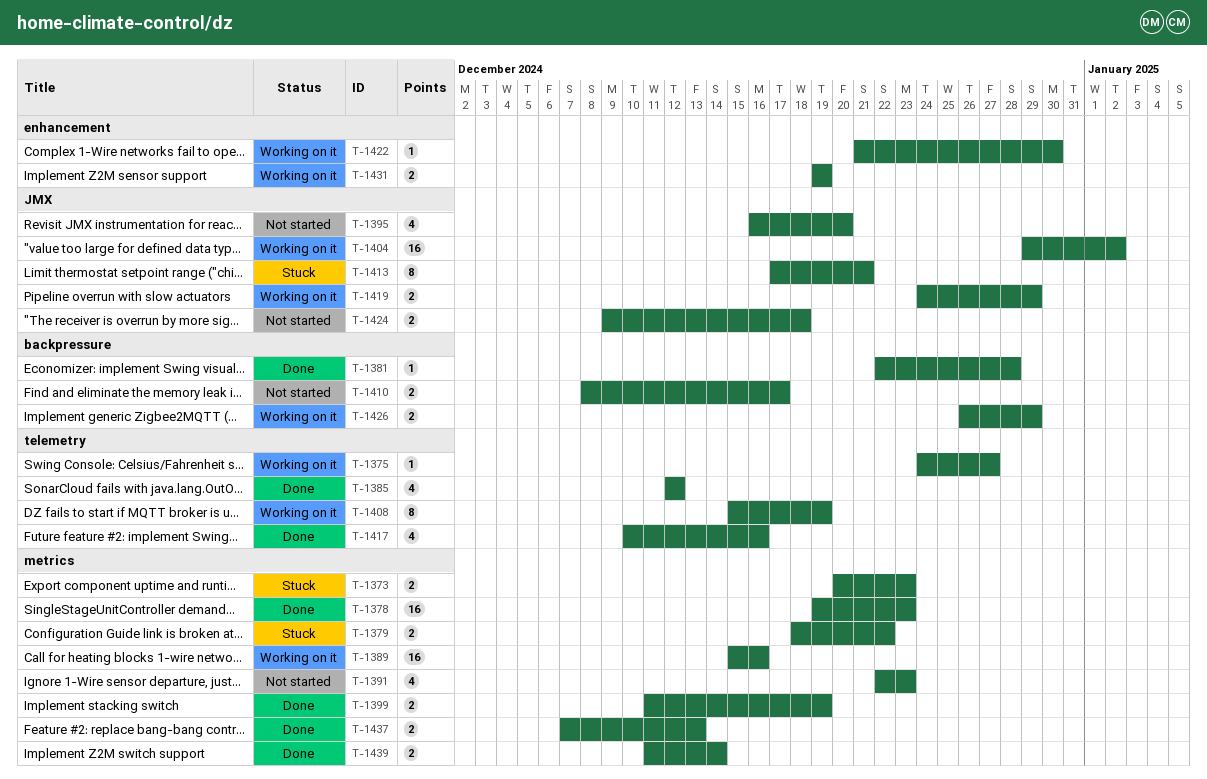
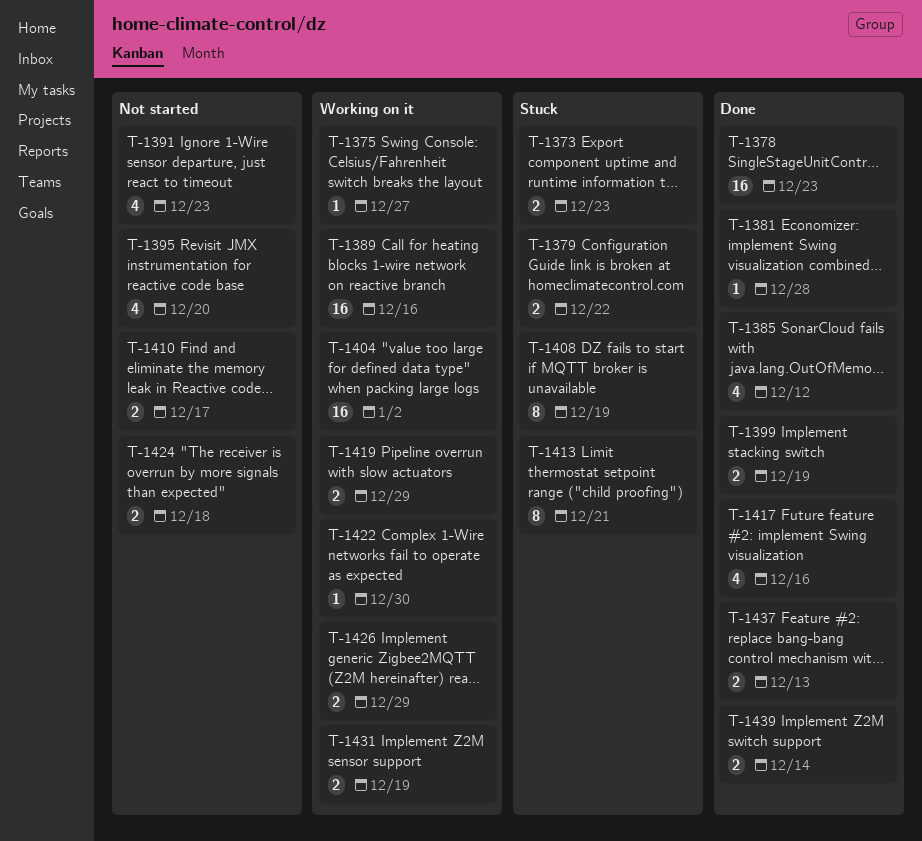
T-1408, status: Working on it -> Stuck

